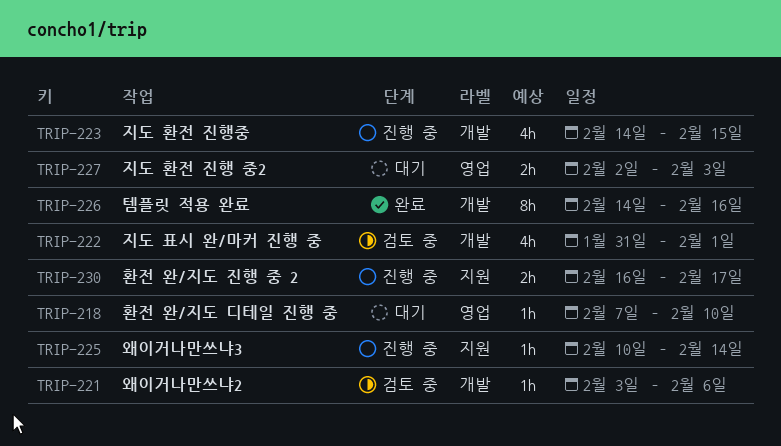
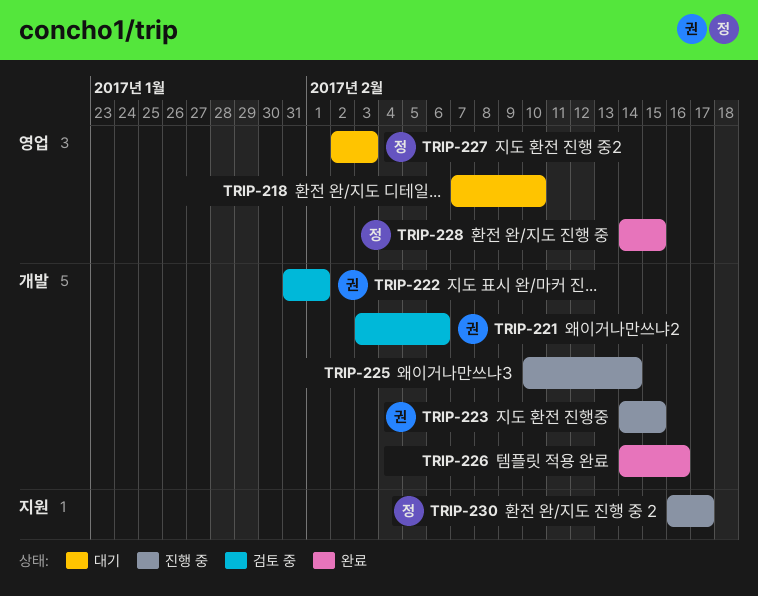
TRIP-225, label: 지원 -> 개발
TRIP-228: none -> present

